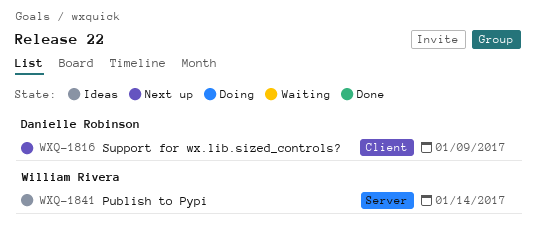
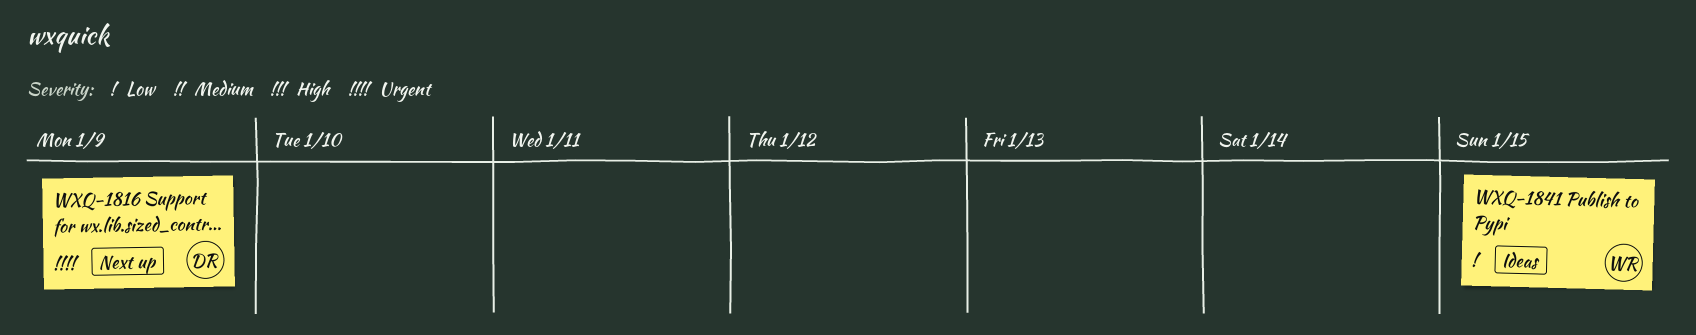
WXQ-1841, due: Jan 14 -> Jan 15

